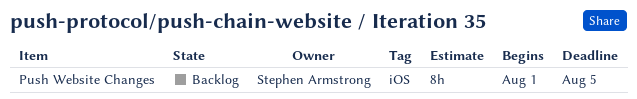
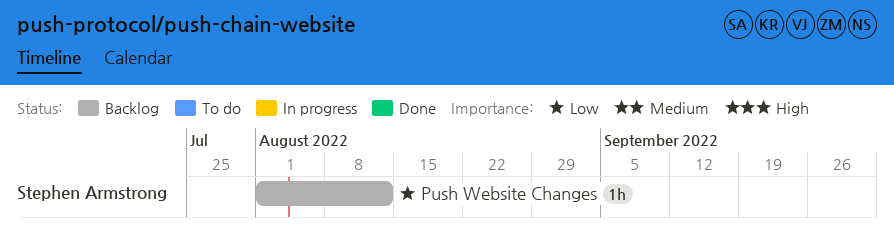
Push Website Changes, estimate: 8h -> 1h
Push Website Changes, due: Aug 5 -> Aug 12

